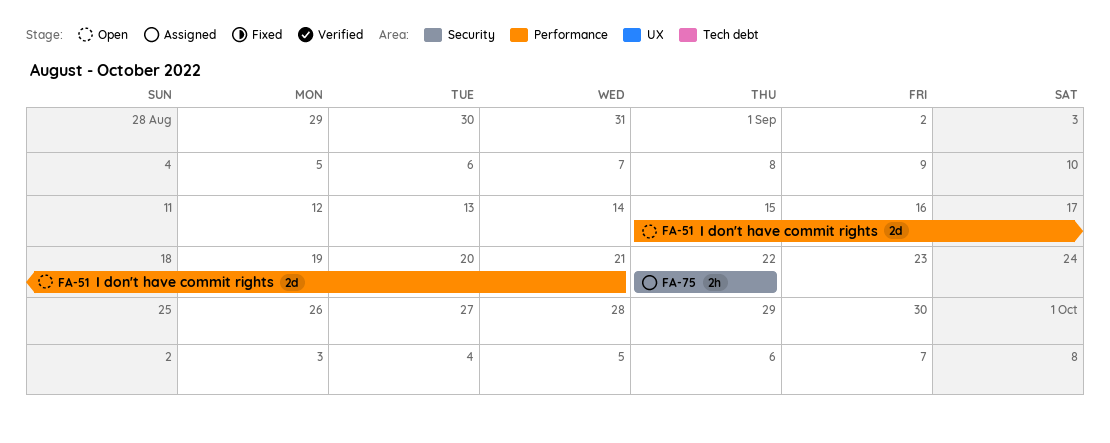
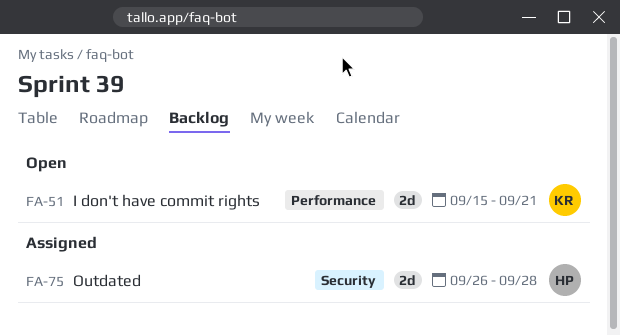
FA-75, estimate: 2h -> 2d
FA-75, start: Sep 22 -> Sep 26
FA-75, due: Sep 22 -> Sep 28

